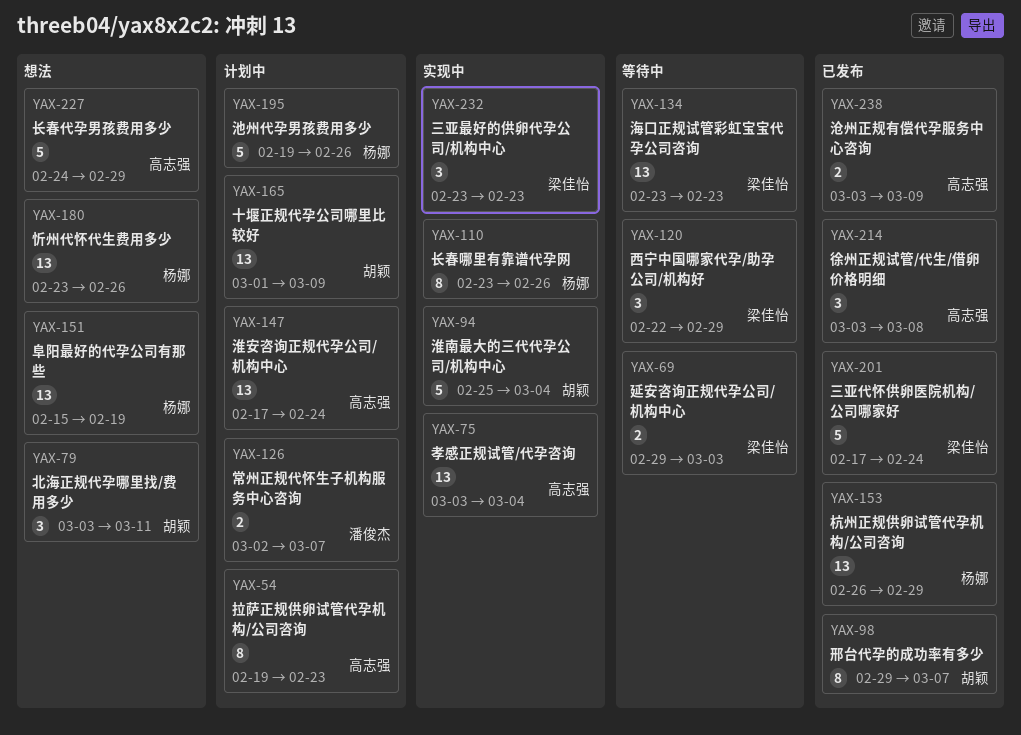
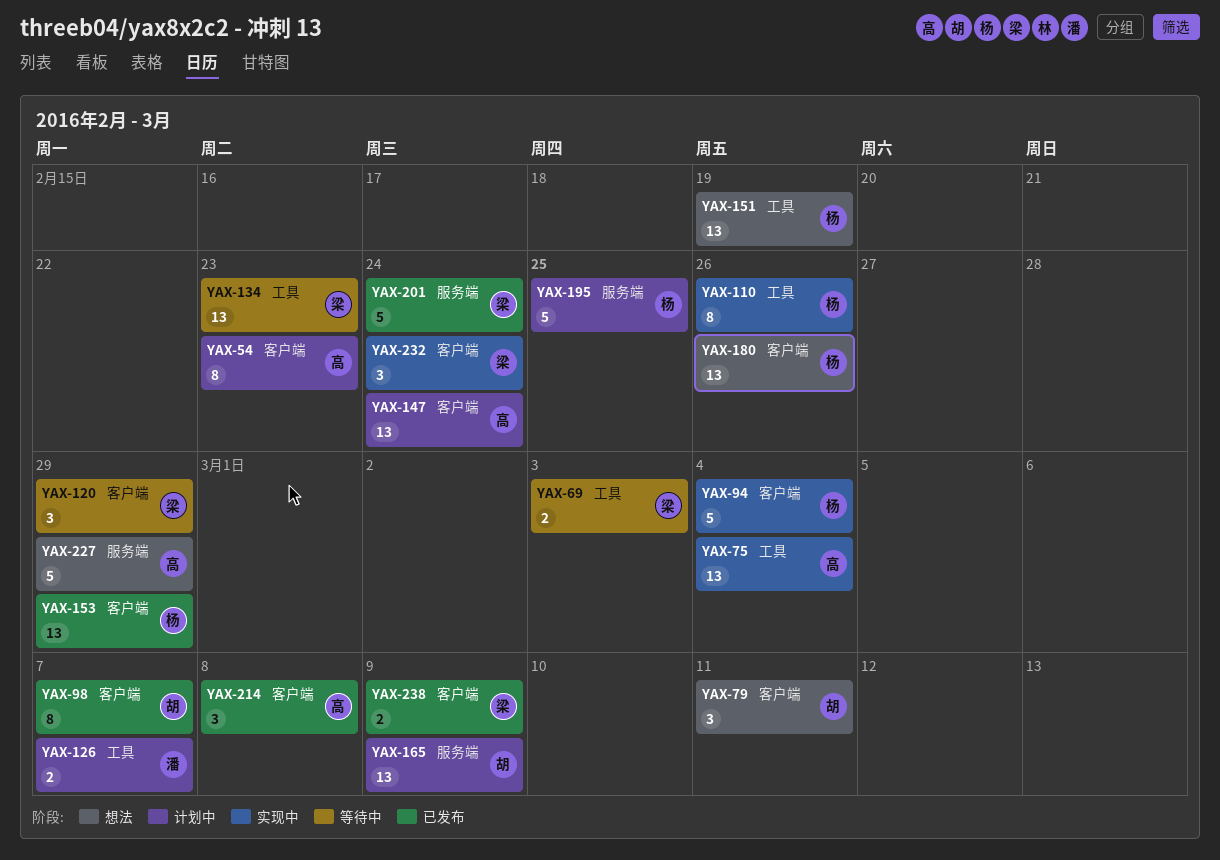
YAX-94, owner: 胡颖 -> 杨娜
YAX-195, due: Feb 26 -> Feb 25
YAX-232, due: Feb 23 -> Feb 24
YAX-238, owner: 高志强 -> 梁佳怡

